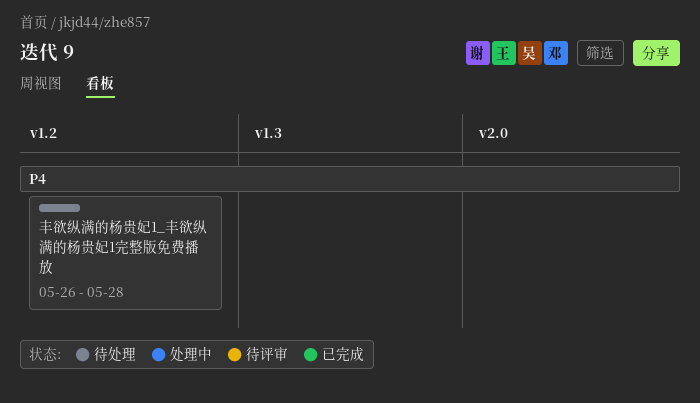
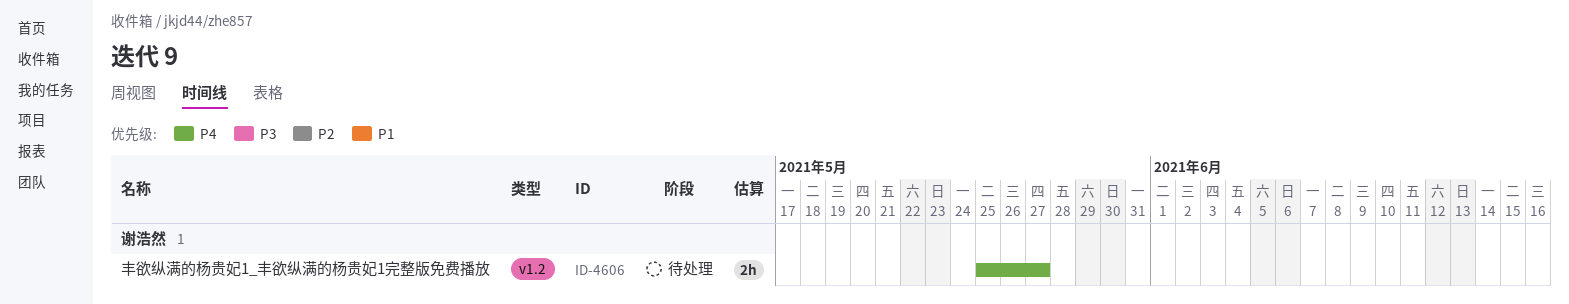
丰欲纵满的杨贵妃1_丰欲纵满的杨贵妃1完整版免费播放, start: May 26 -> May 25
丰欲纵满的杨贵妃1_丰欲纵满的杨贵妃1完整版免费播放, due: May 28 -> May 27

